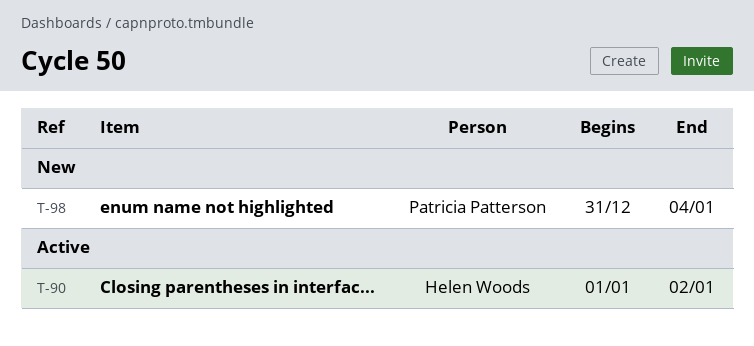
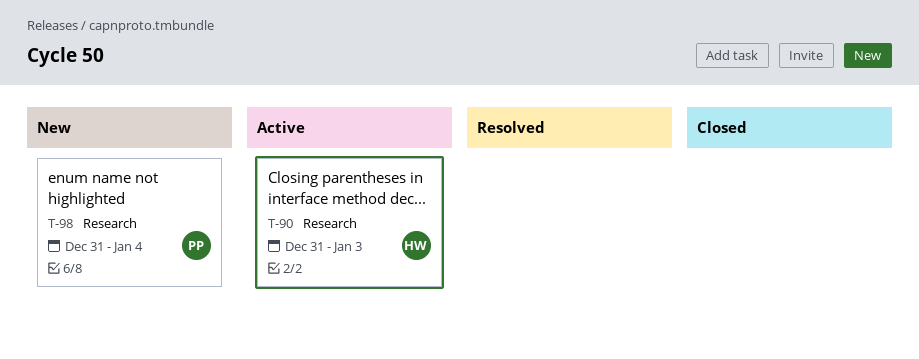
T-90, start: Jan 1 -> Dec 31
T-90, due: Jan 2 -> Jan 3

